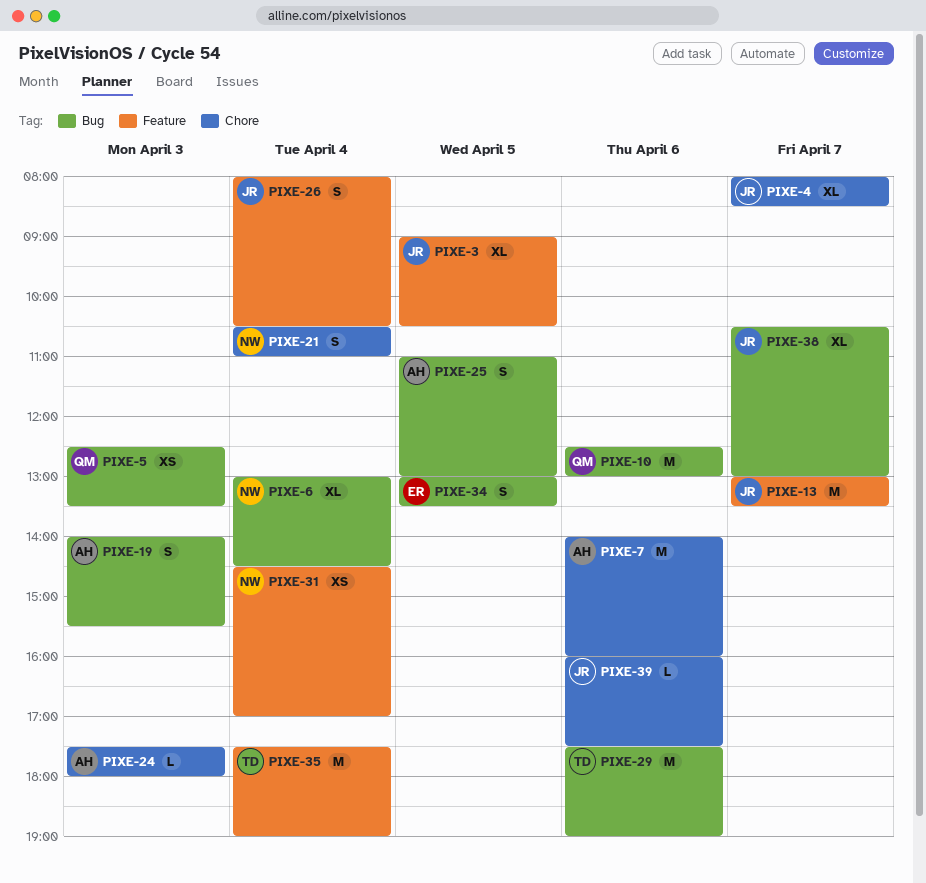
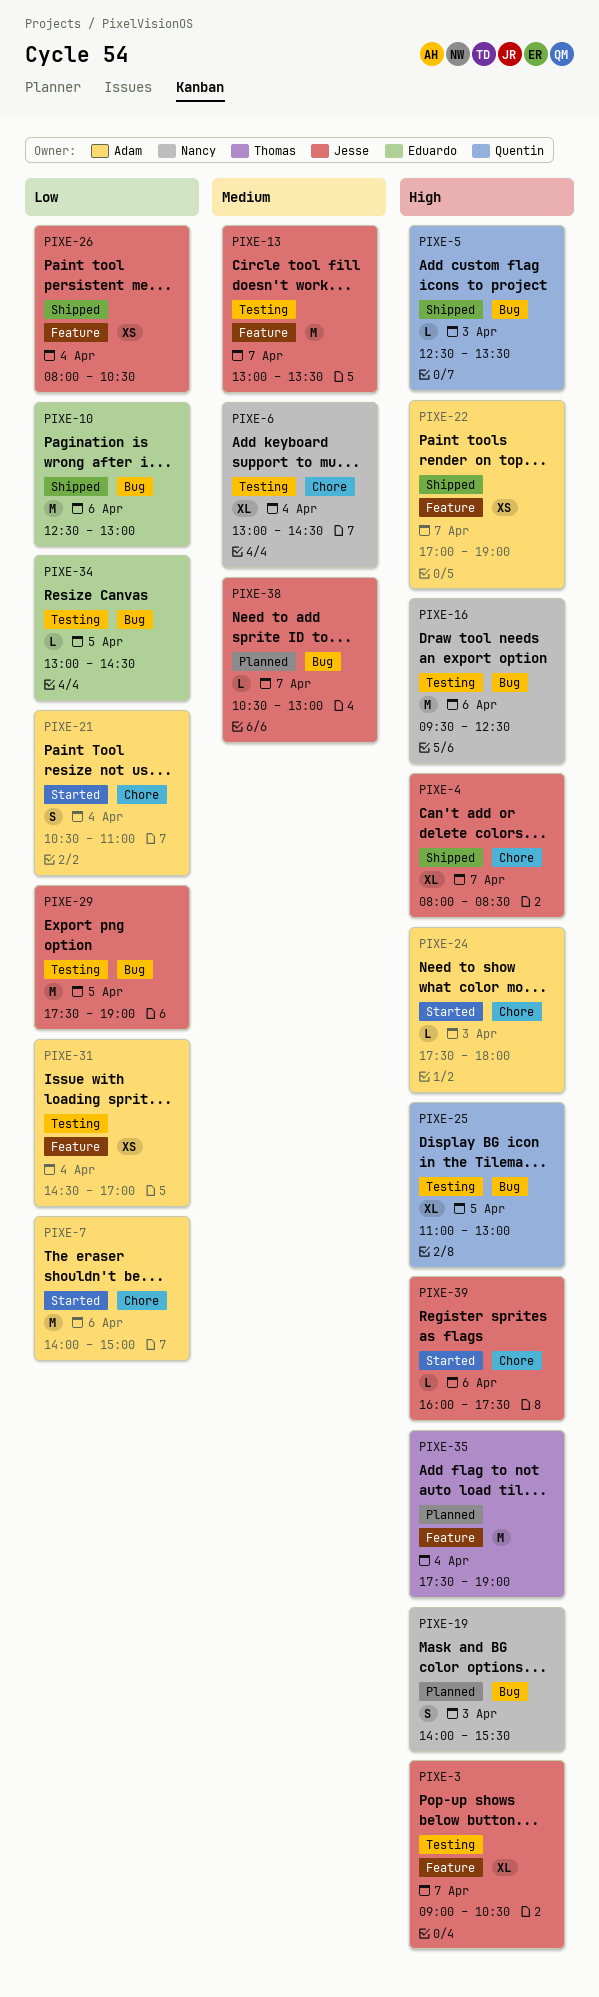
PIXE-3, day: Apr 5 -> Apr 7
PIXE-5, estimate: XS -> L
PIXE-6, label: Bug -> Chore
PIXE-7, ends: 16:00 -> 15:00
PIXE-10, owner: Quentin -> Eduardo
PIXE-16: none -> present
PIXE-19, owner: Adam -> Nancy
PIXE-21, owner: Nancy -> Adam
PIXE-22: none -> present
PIXE-25, owner: Adam -> Quentin
PIXE-25, estimate: S -> XL
PIXE-26, estimate: S -> XS
PIXE-29, owner: Thomas -> Jesse
PIXE-29, day: Apr 6 -> Apr 5
PIXE-31, owner: Nancy -> Adam
PIXE-34, estimate: S -> L
PIXE-34, ends: 13:30 -> 14:30
PIXE-38, estimate: XL -> L

